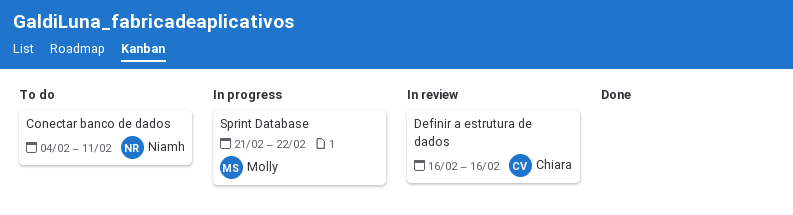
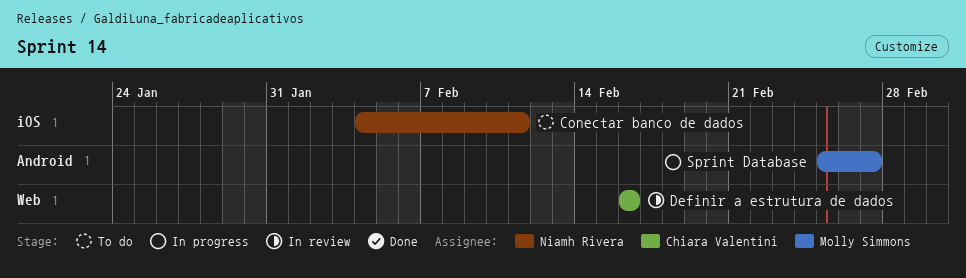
Sprint Database, start: Feb 21 -> Feb 25
Sprint Database, due: Feb 22 -> Feb 27

